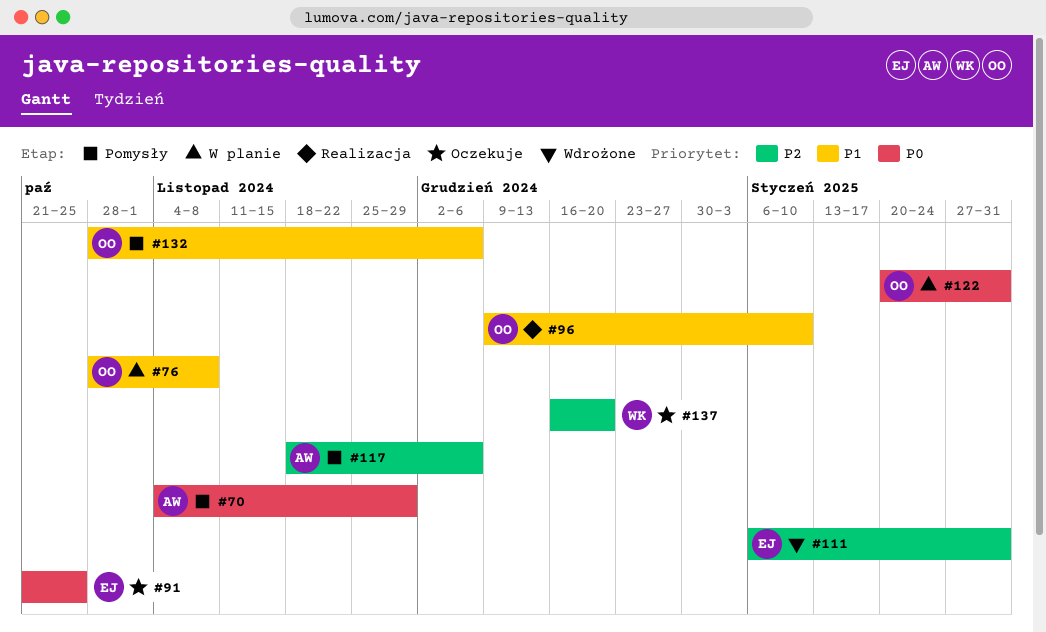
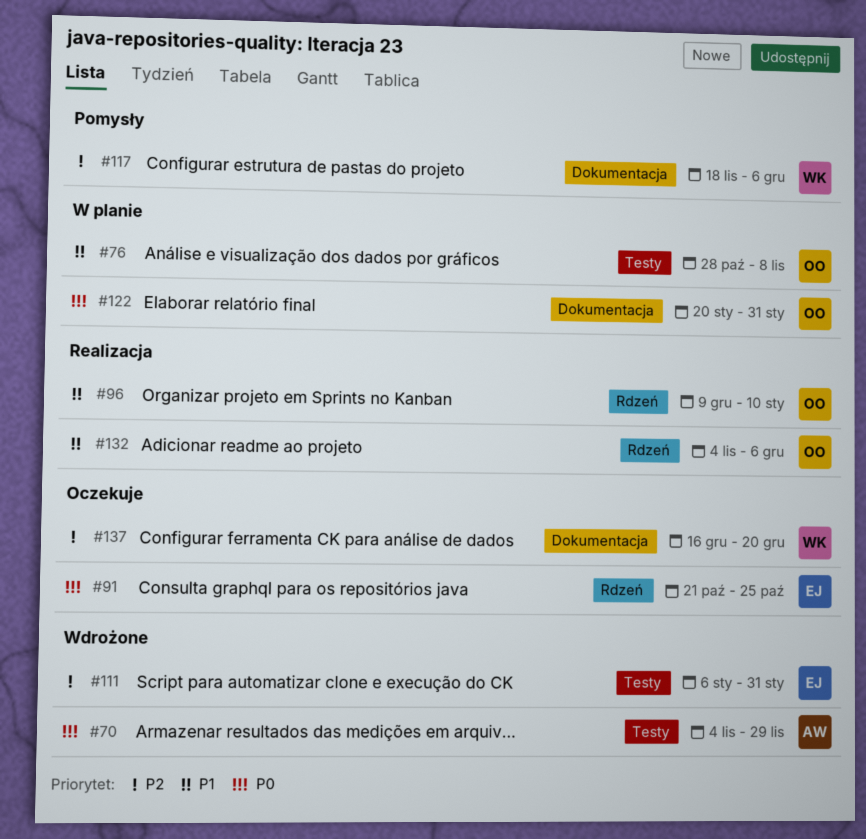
#70, status: Pomysły -> Wdrożone
#117, owner: AW -> WK
#132, status: Pomysły -> Realizacja
#132, start: Oct 28 -> Nov 4

